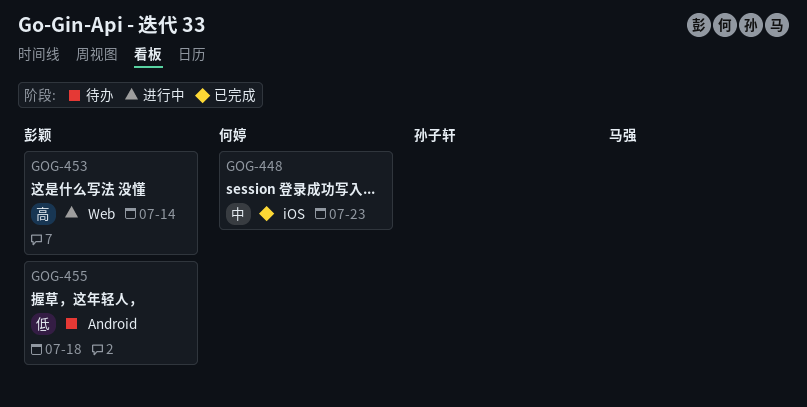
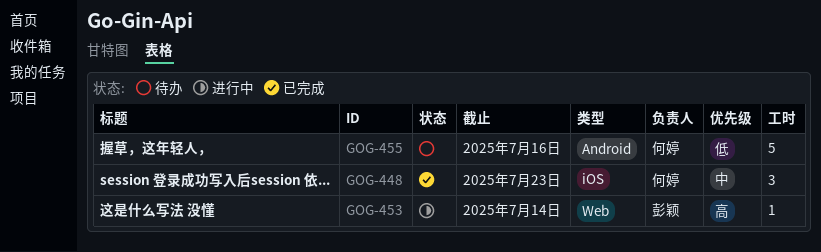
GOG-455, owner: 彭颖 -> 何婷
GOG-455, due: Jul 18 -> Jul 16

